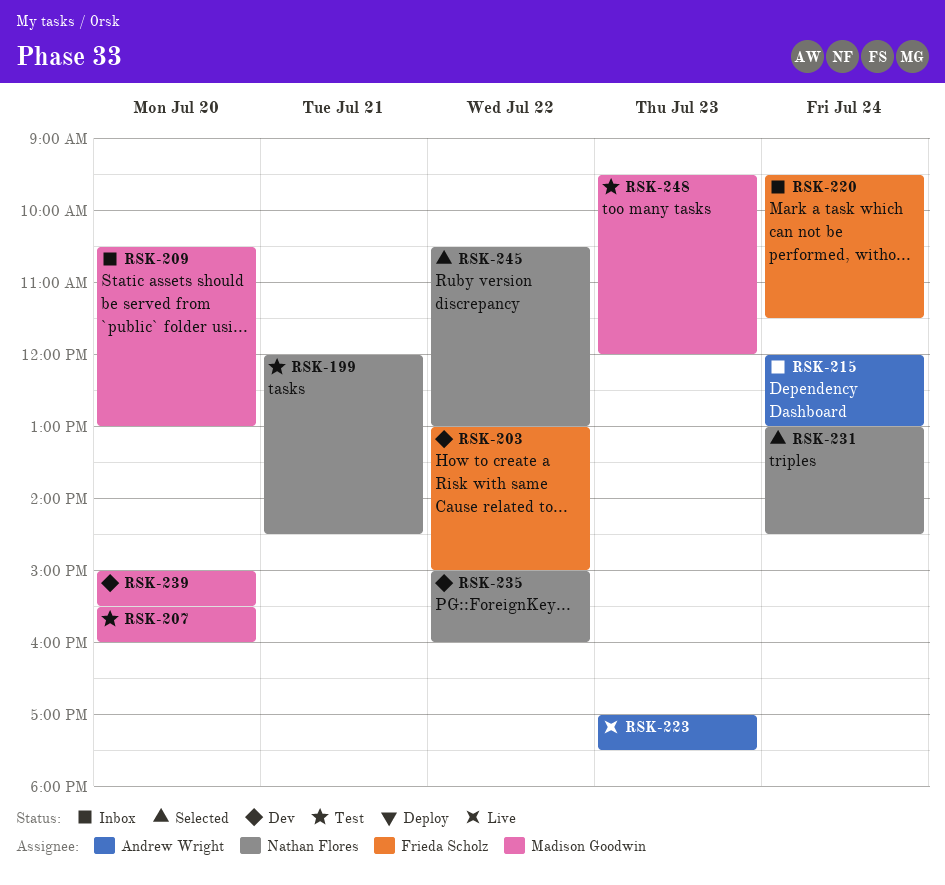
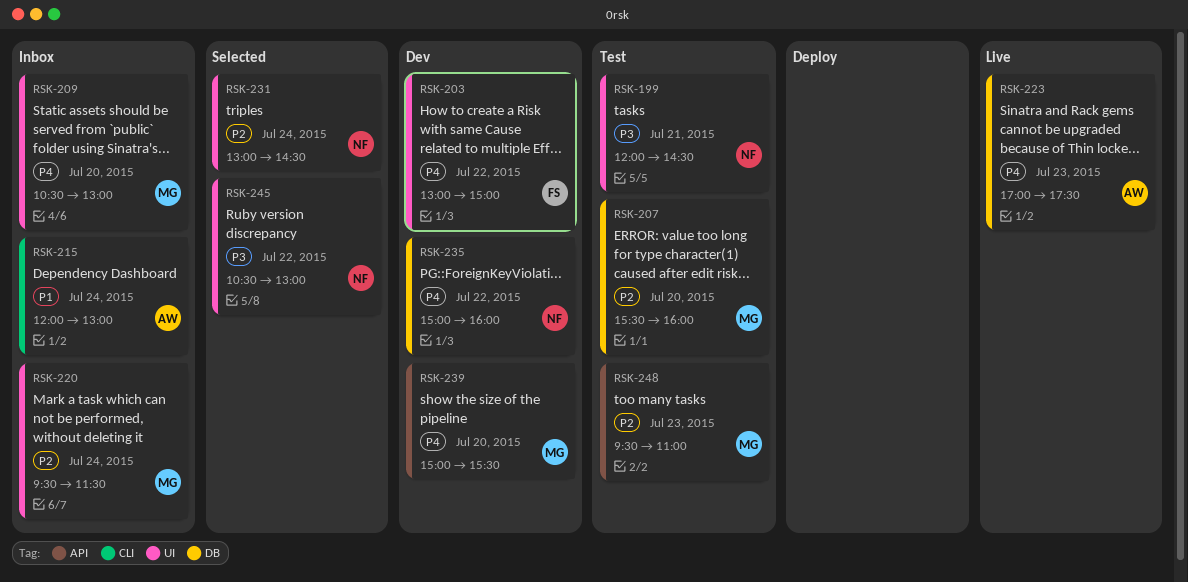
RSK-220, owner: Frieda Scholz -> Madison Goodwin
RSK-248, ends: 12:00 -> 11:00

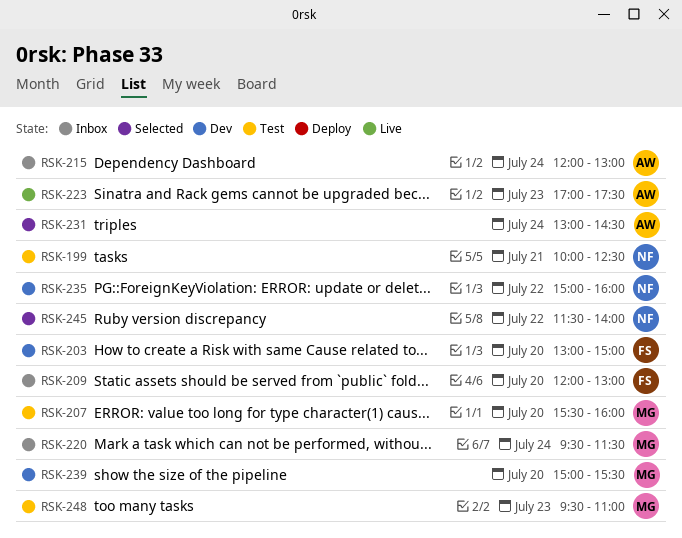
RSK-199, begins: 12:00 -> 10:00
RSK-199, ends: 14:30 -> 12:30
RSK-203, day: Jul 22 -> Jul 20
RSK-209, owner: MG -> FS
RSK-209, begins: 10:30 -> 12:00
RSK-231, owner: NF -> AW
RSK-245, begins: 10:30 -> 11:30
RSK-245, ends: 13:00 -> 14:00

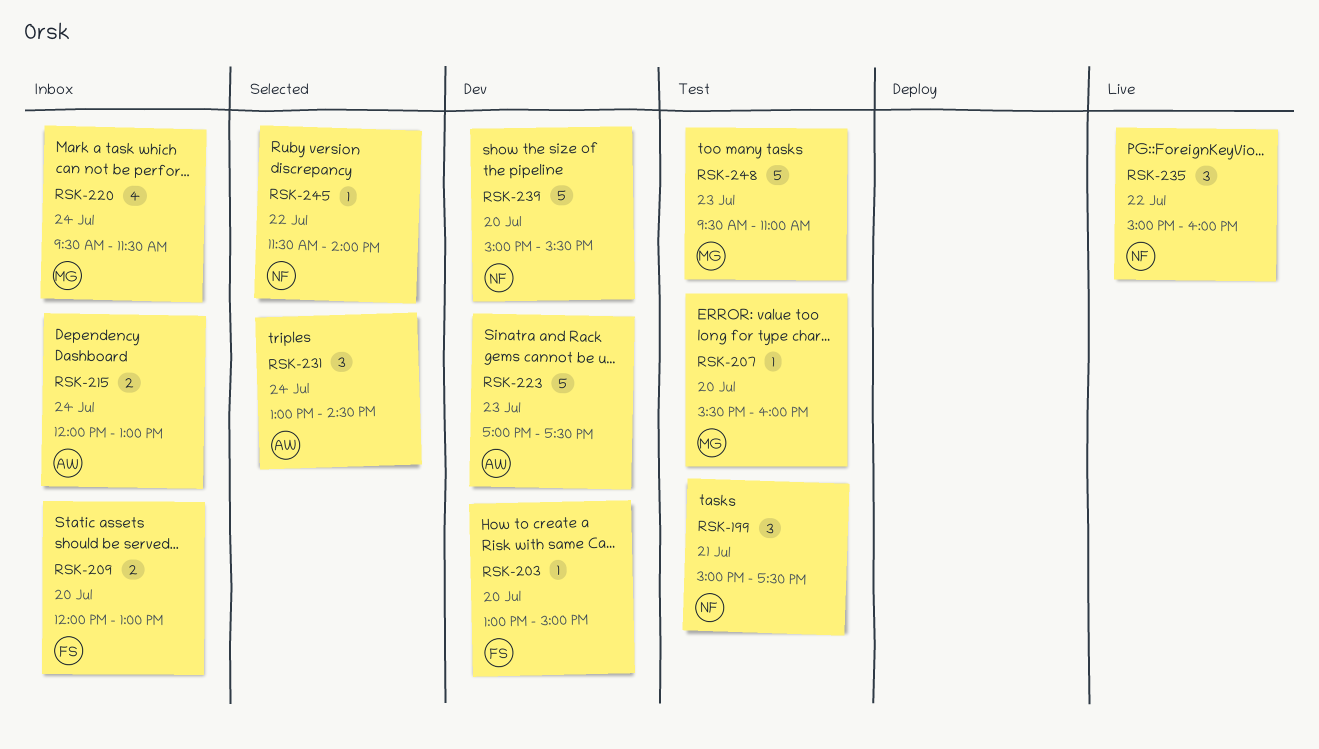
RSK-199, begins: 10:00 -> 15:00
RSK-199, ends: 12:30 -> 17:30
RSK-223, status: Live -> Dev
RSK-235, status: Dev -> Live
RSK-239, owner: MG -> NF

